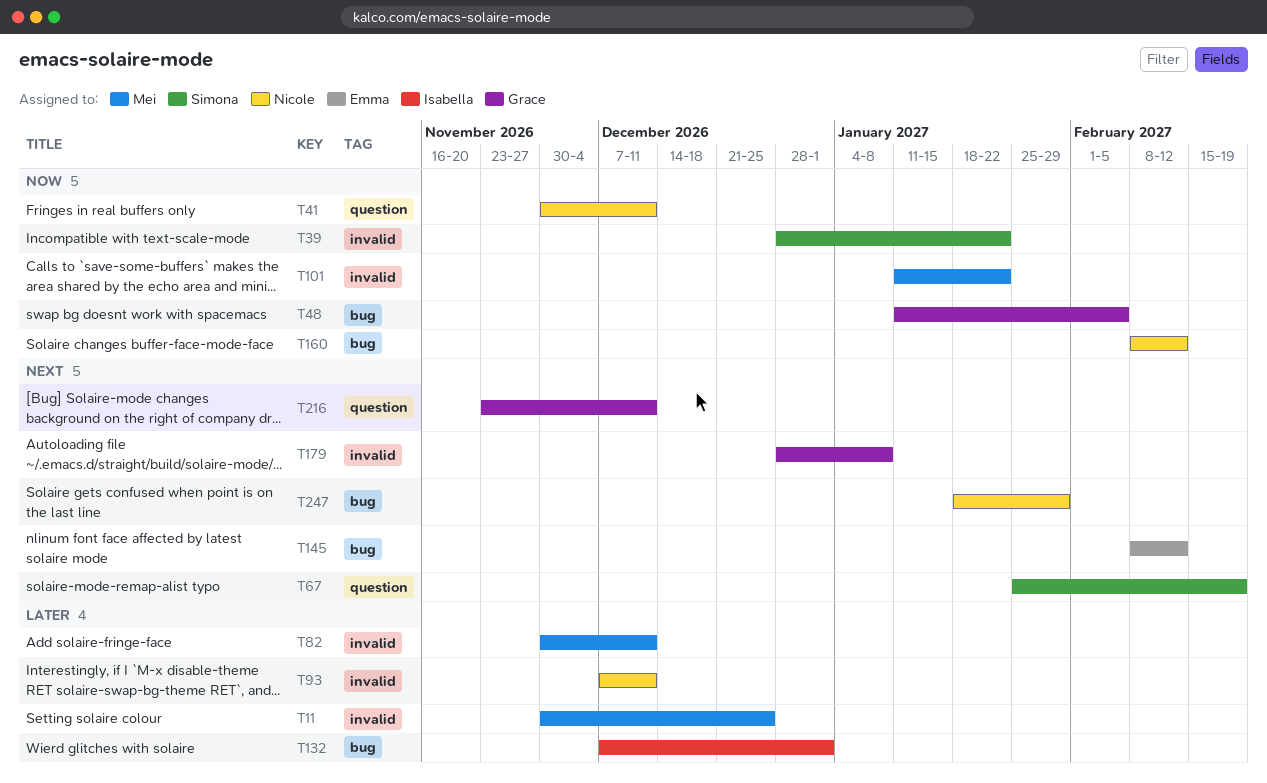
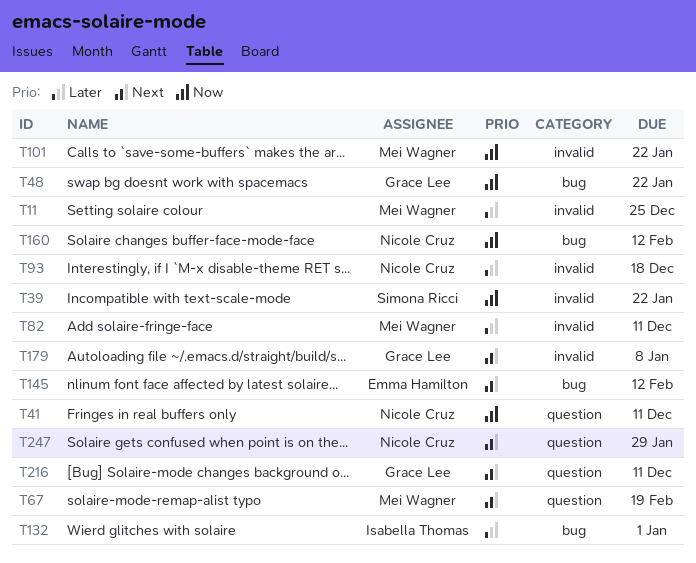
T48, due: Feb 5 -> Jan 22
T67, owner: Simona Ricci -> Mei Wagner
T93, due: Dec 11 -> Dec 18
T247, label: bug -> question

